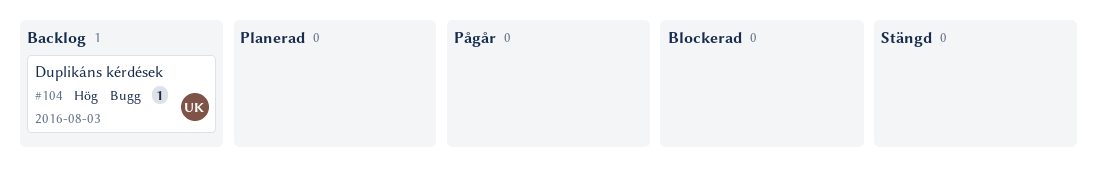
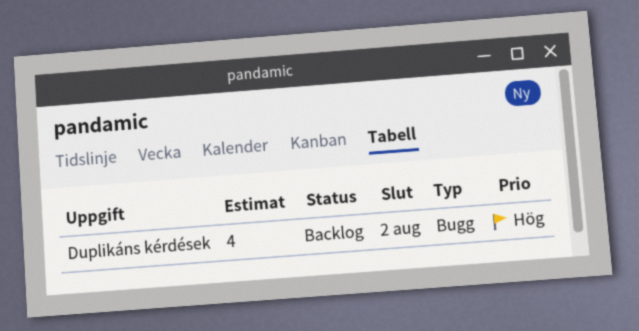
Duplikáns kérdések, estimate: 1 -> 4
Duplikáns kérdések, due: Aug 3 -> Aug 2

